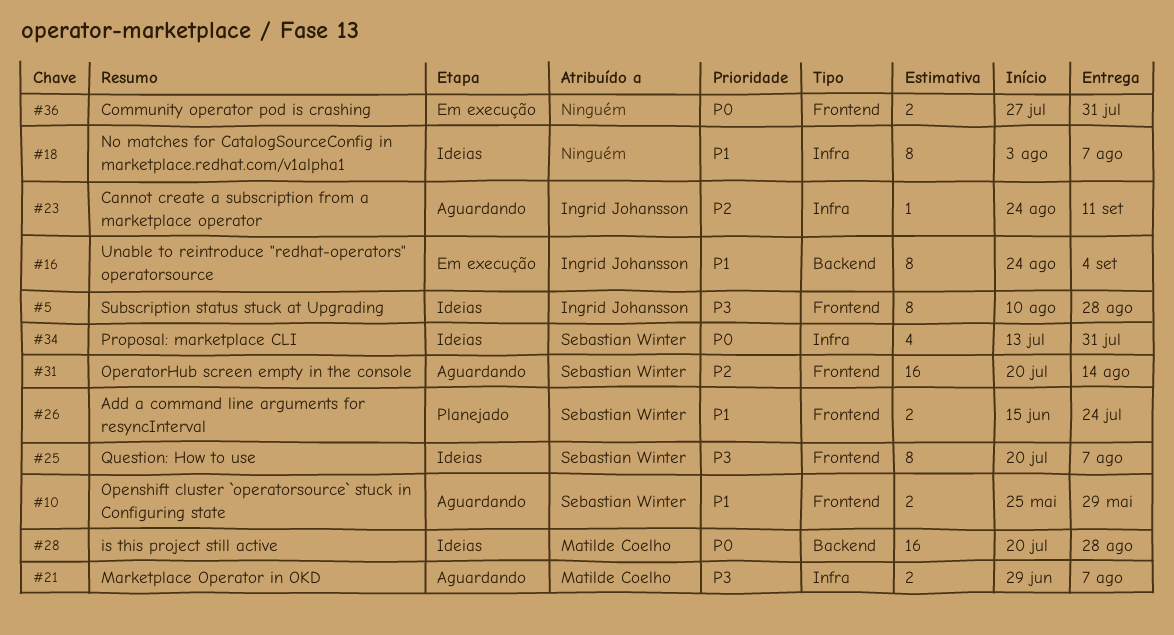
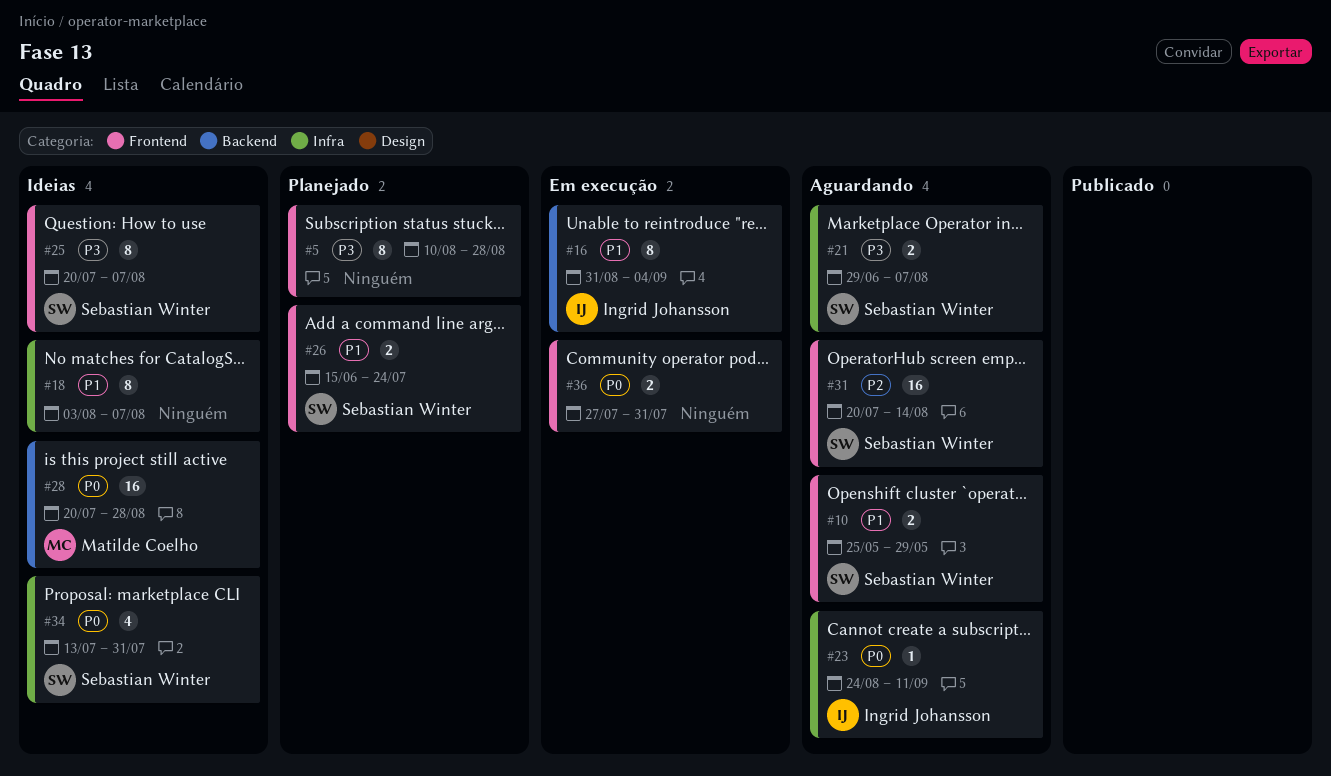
#5, status: Ideias -> Planejado
#5, owner: Ingrid Johansson -> none
#16, start: Aug 24 -> Aug 31
#21, owner: Matilde Coelho -> Sebastian Winter
#23, priority: P2 -> P0

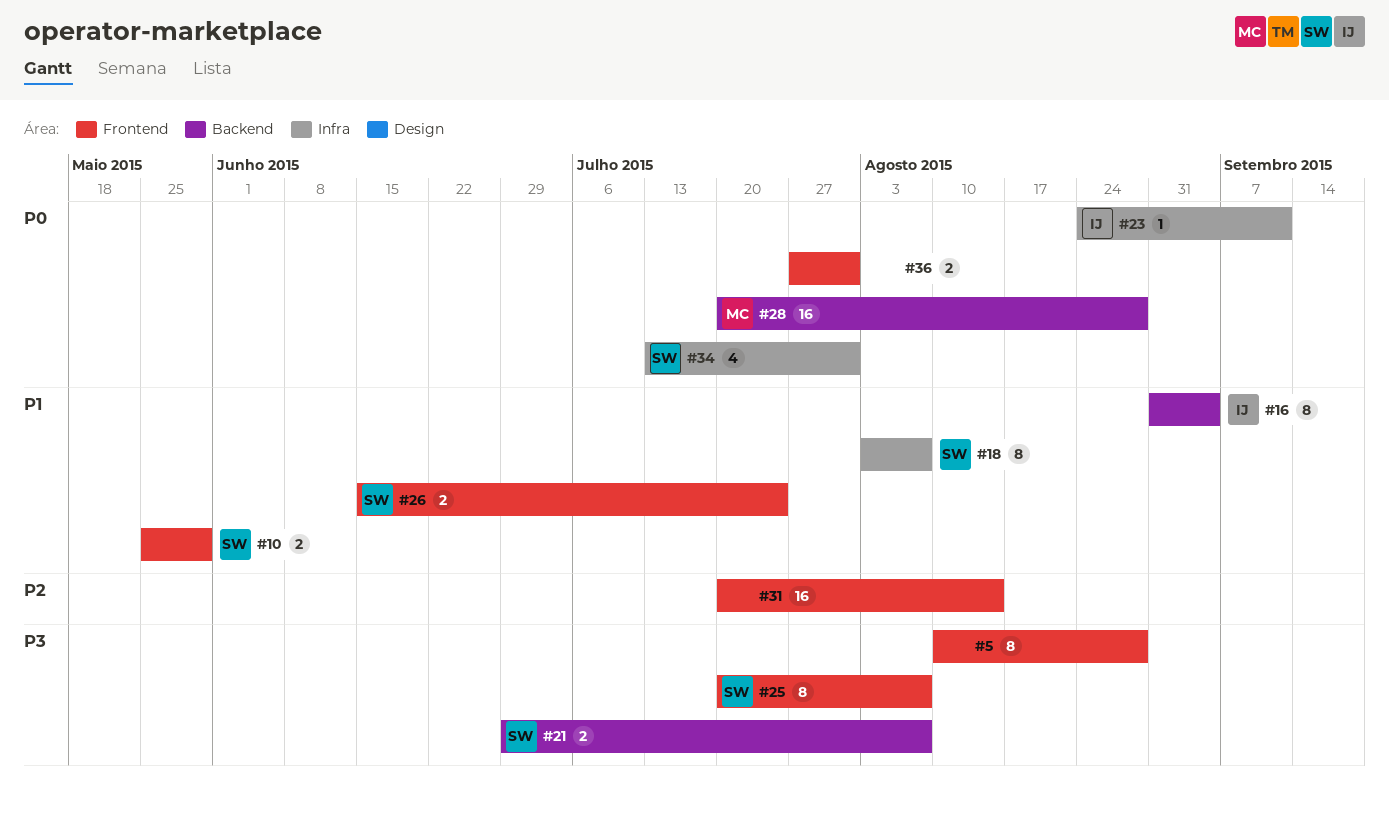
#18, owner: none -> Sebastian Winter
#21, label: Infra -> Backend
#31, owner: Sebastian Winter -> none

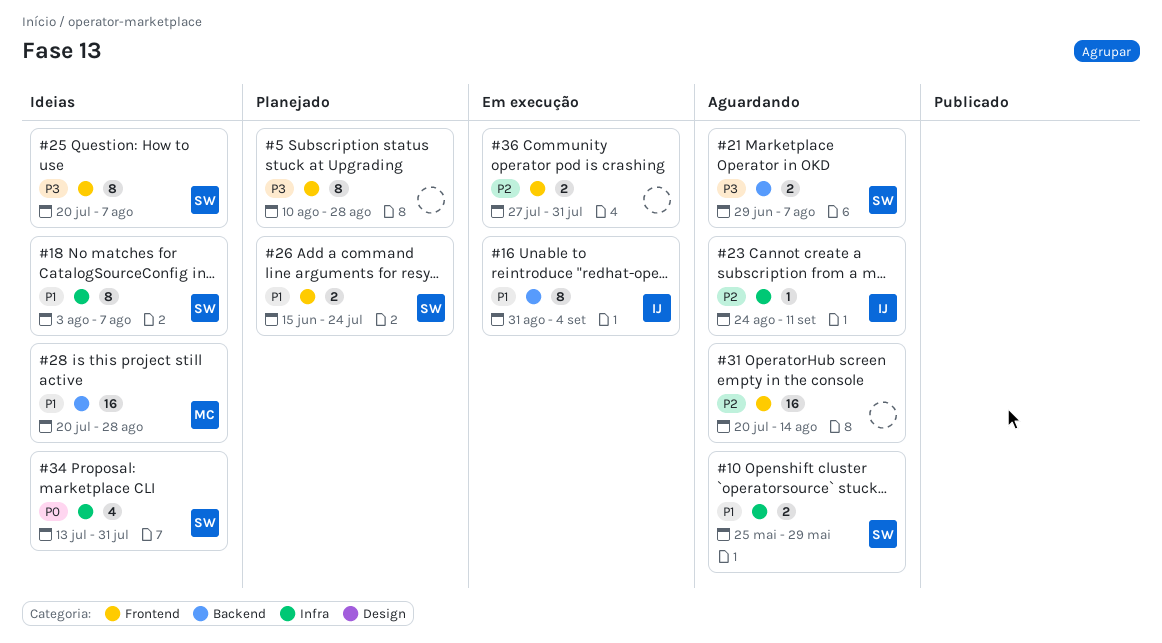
#10, label: Frontend -> Infra
#23, priority: P0 -> P2
#28, priority: P0 -> P1
#36, priority: P0 -> P2

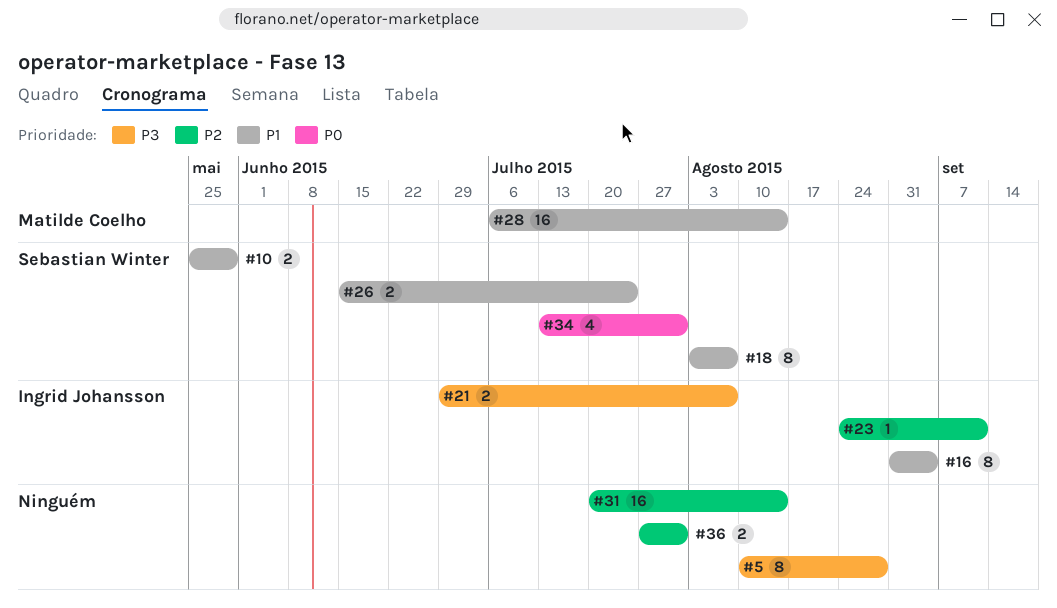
#21, owner: Sebastian Winter -> Ingrid Johansson
#25: present -> none
#28, start: Jul 20 -> Jul 6
#28, due: Aug 28 -> Aug 14

